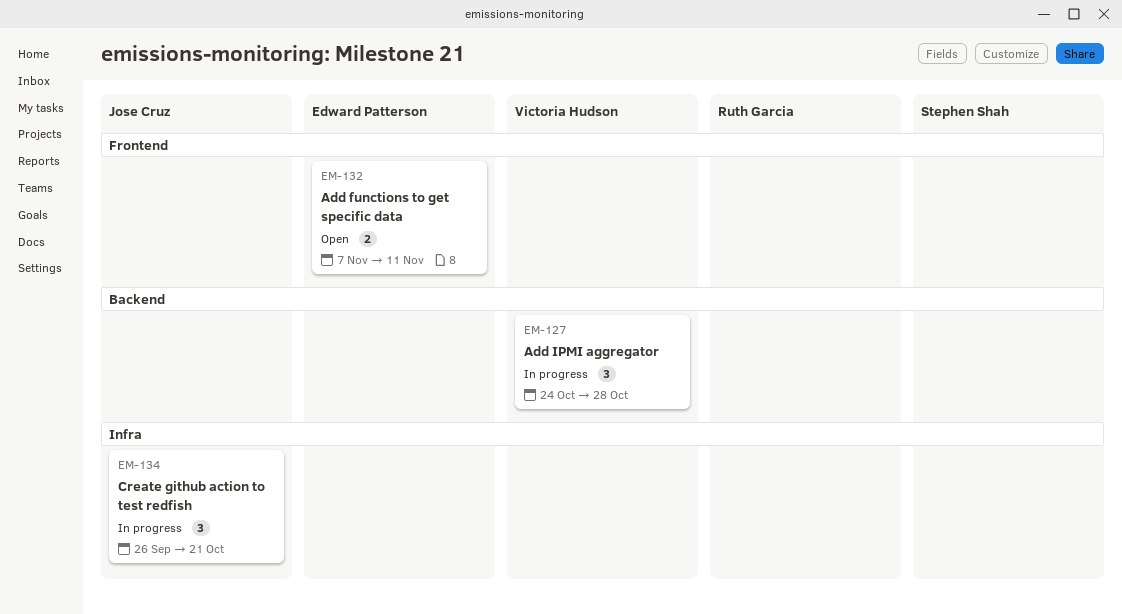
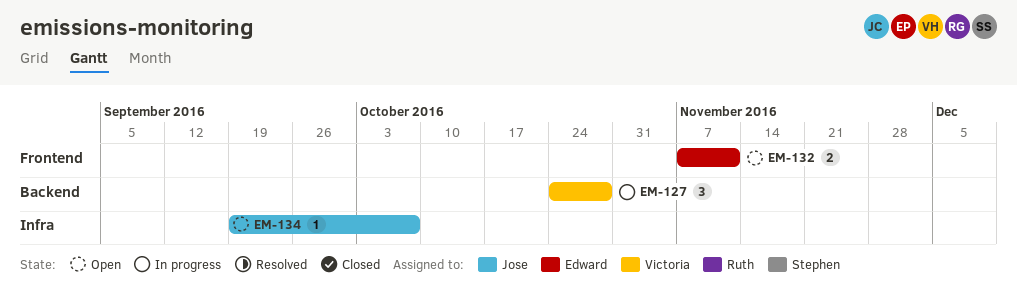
EM-134, status: In progress -> Open
EM-134, estimate: 3 -> 1
EM-134, start: Sep 26 -> Sep 19
EM-134, due: Oct 21 -> Oct 7

